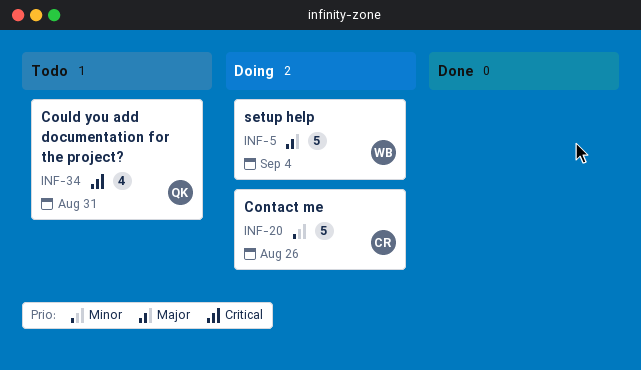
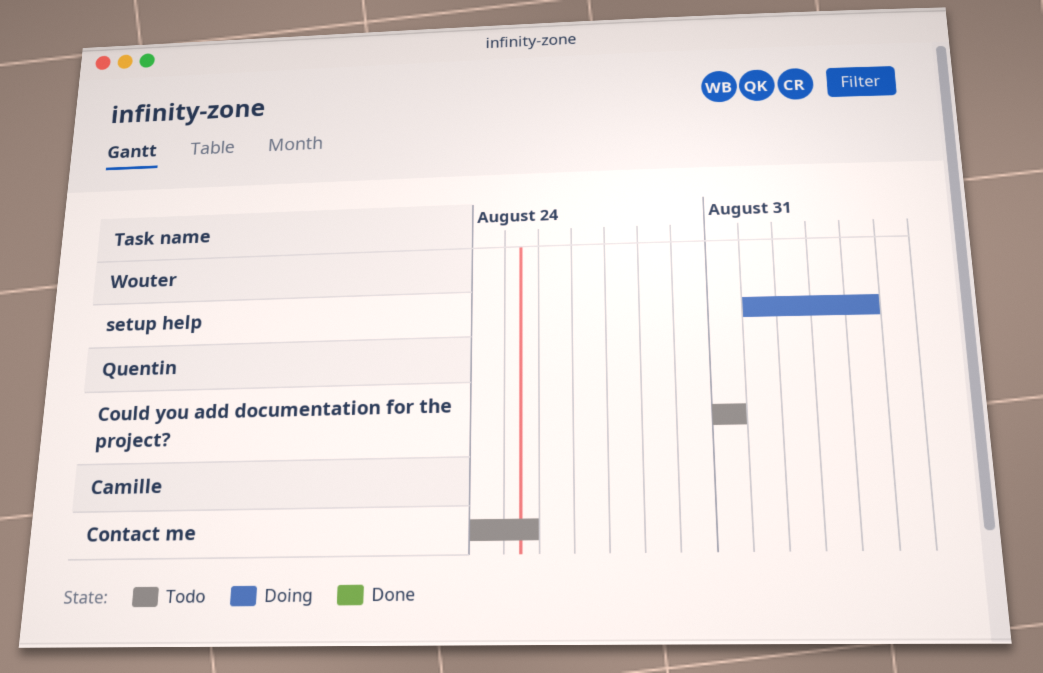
Contact me, status: Doing -> Todo
Contact me, due: Aug 26 -> Aug 25

